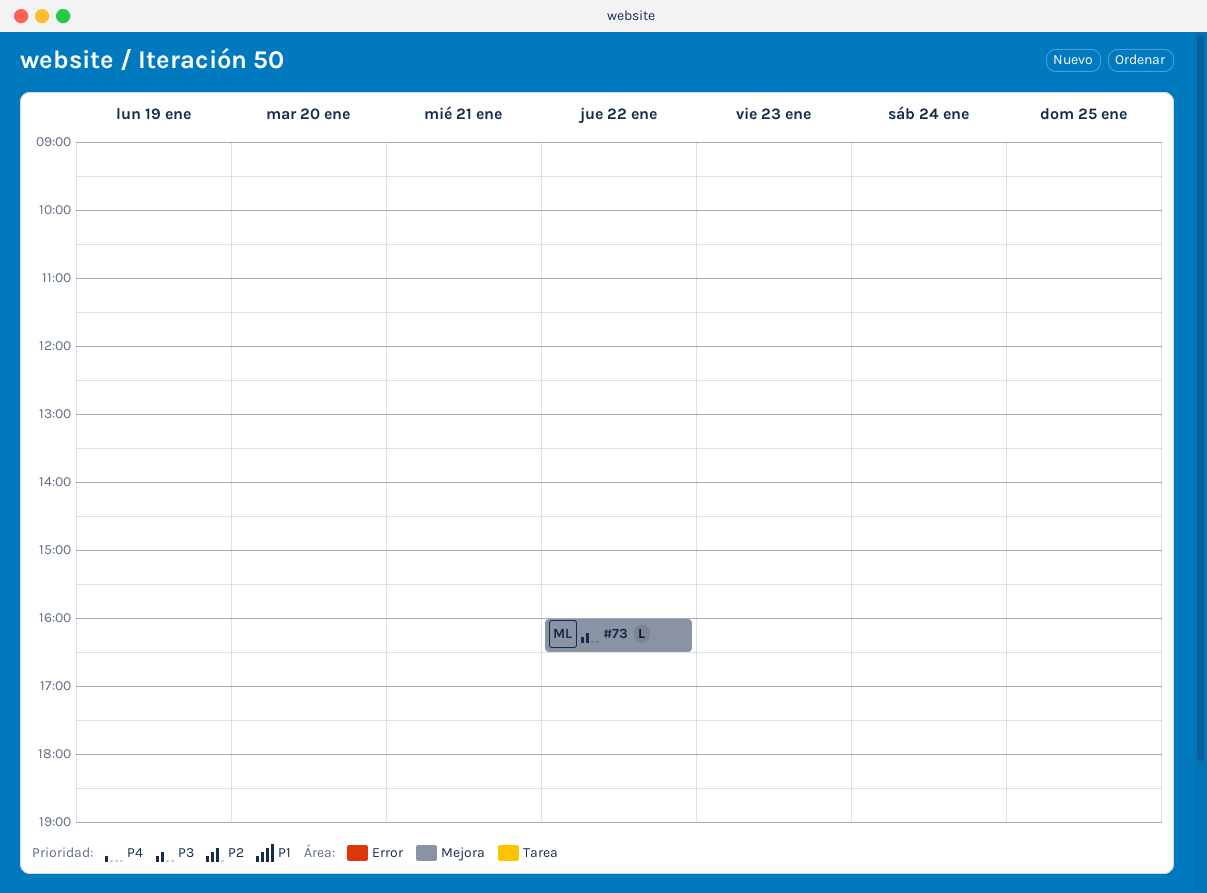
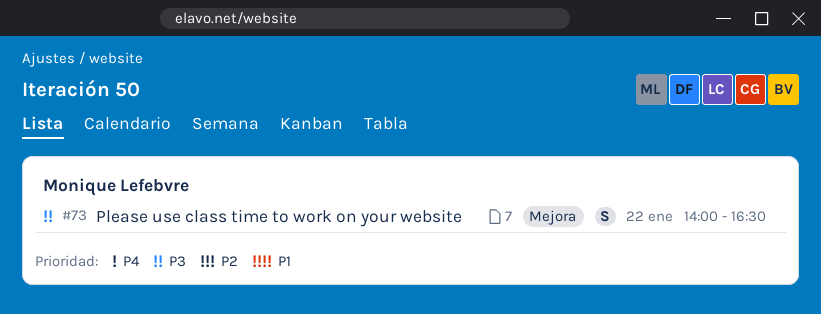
#73, estimate: L -> S
#73, begins: 16:00 -> 14:00

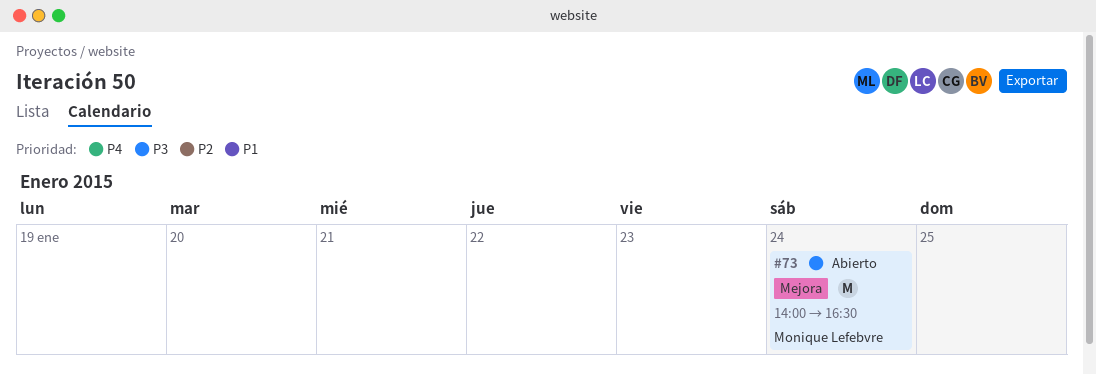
#73, estimate: S -> M
#73, day: Jan 22 -> Jan 24

